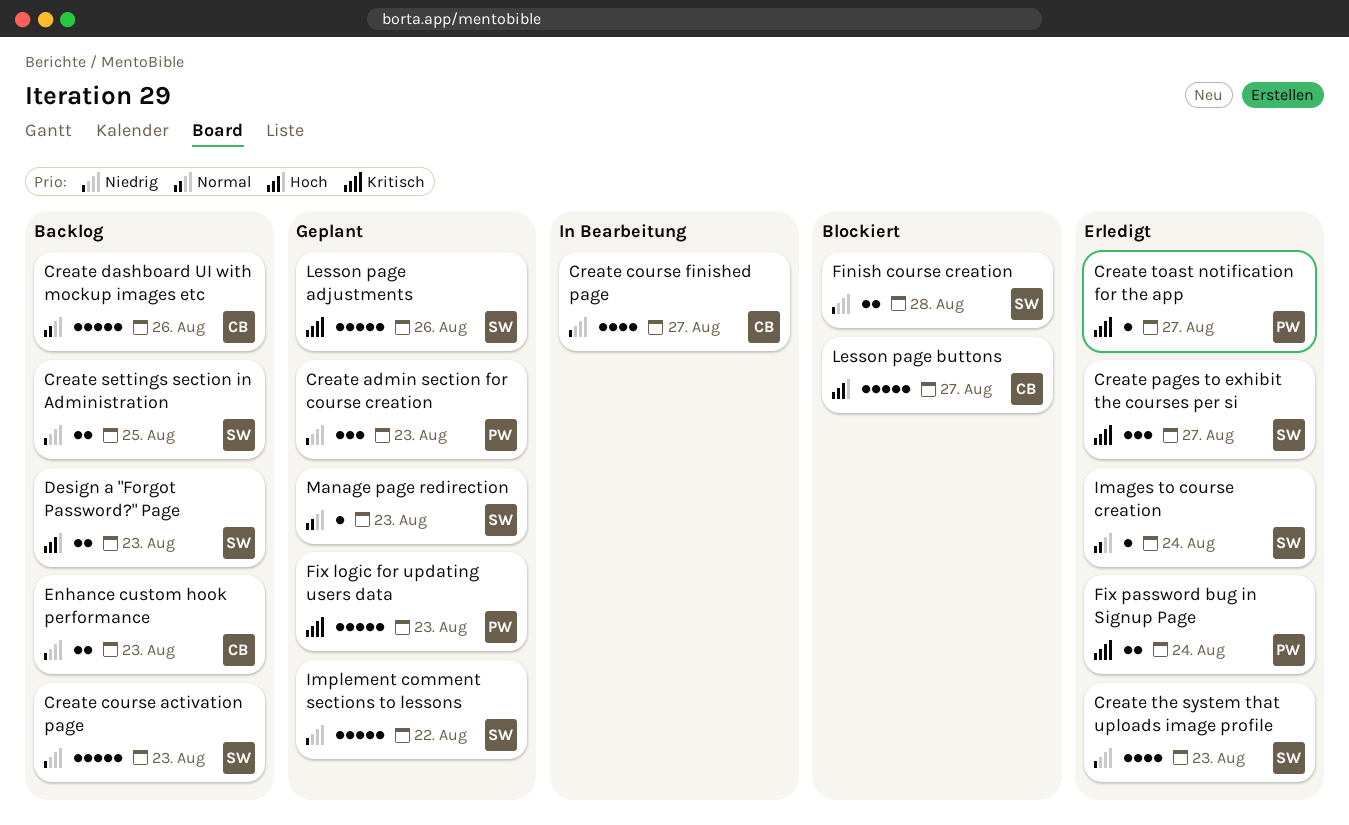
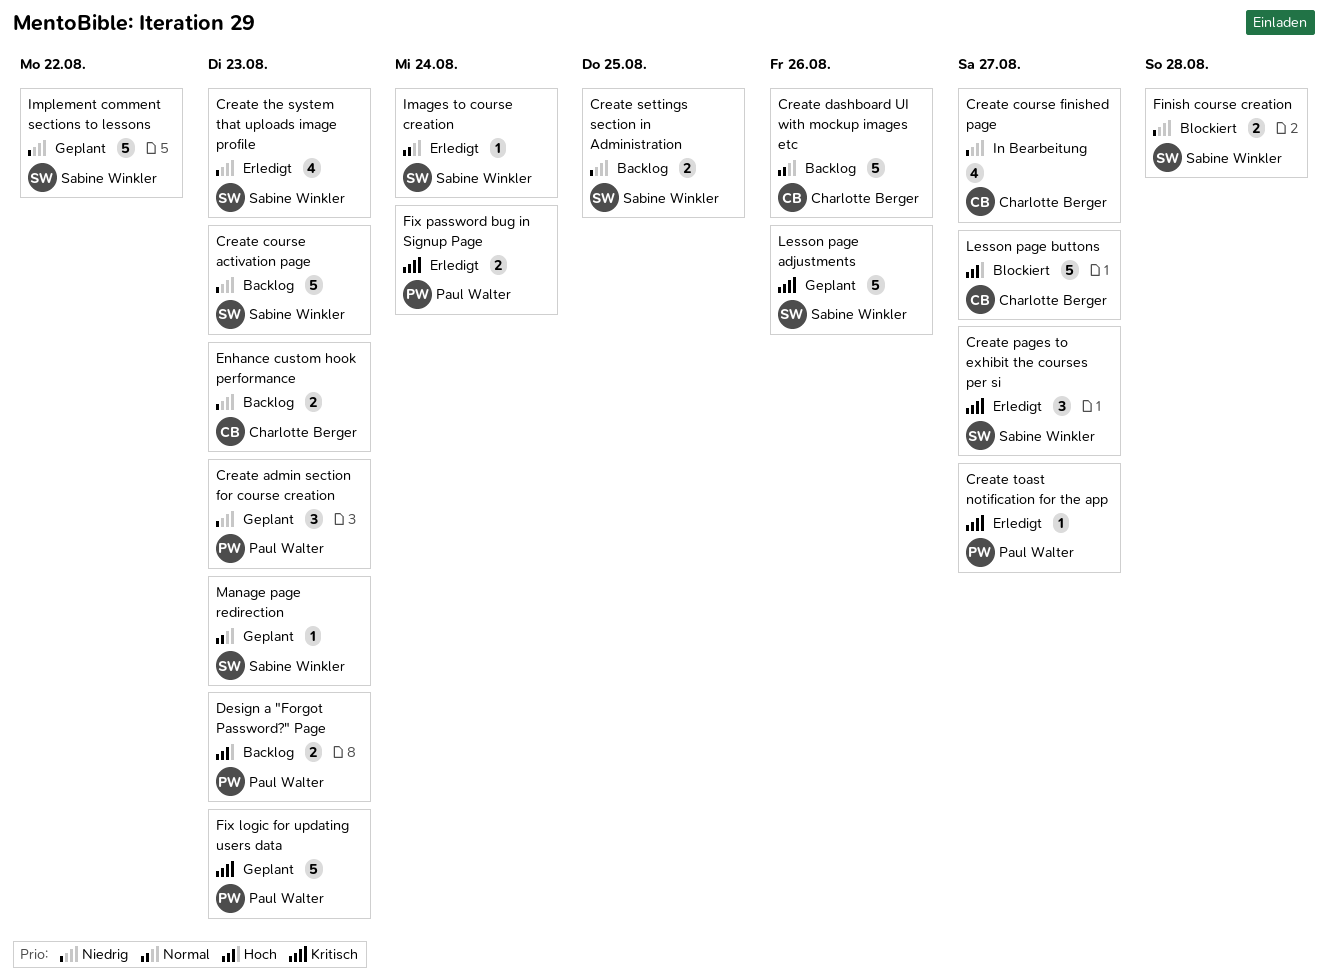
Design a "Forgot Password?" Page, owner: Sabine Winkler -> Paul Walter

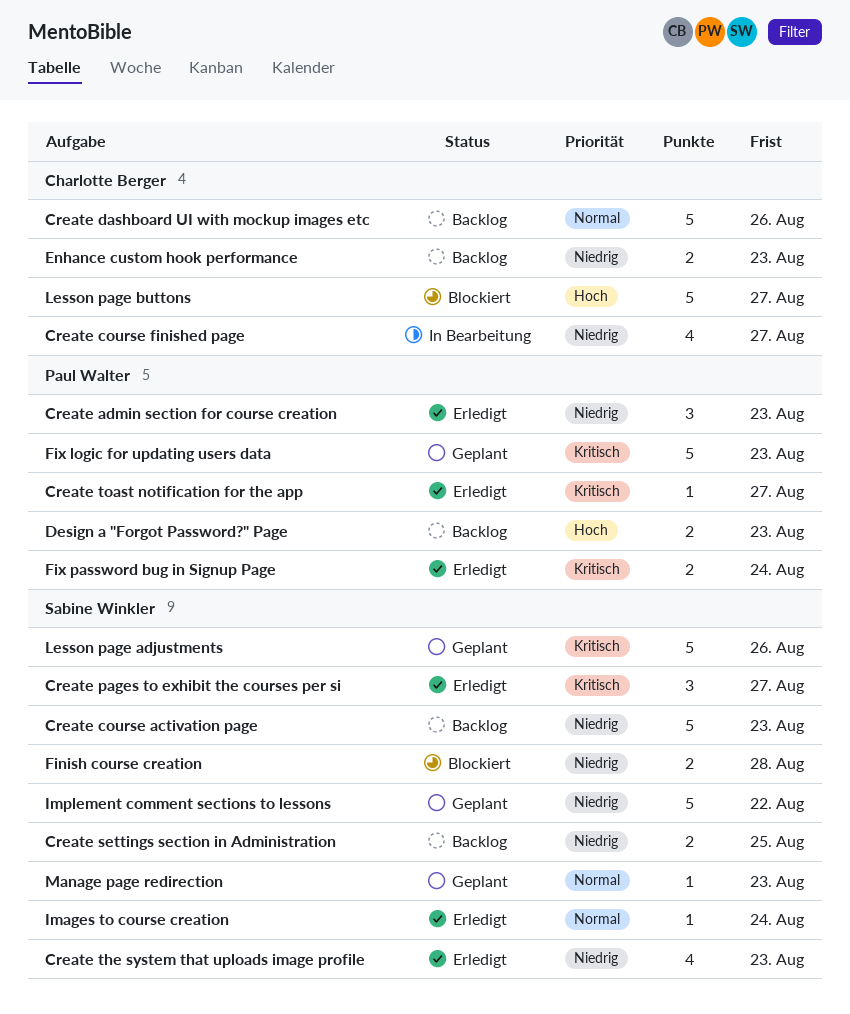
Create admin section for course creation, status: Geplant -> Erledigt

